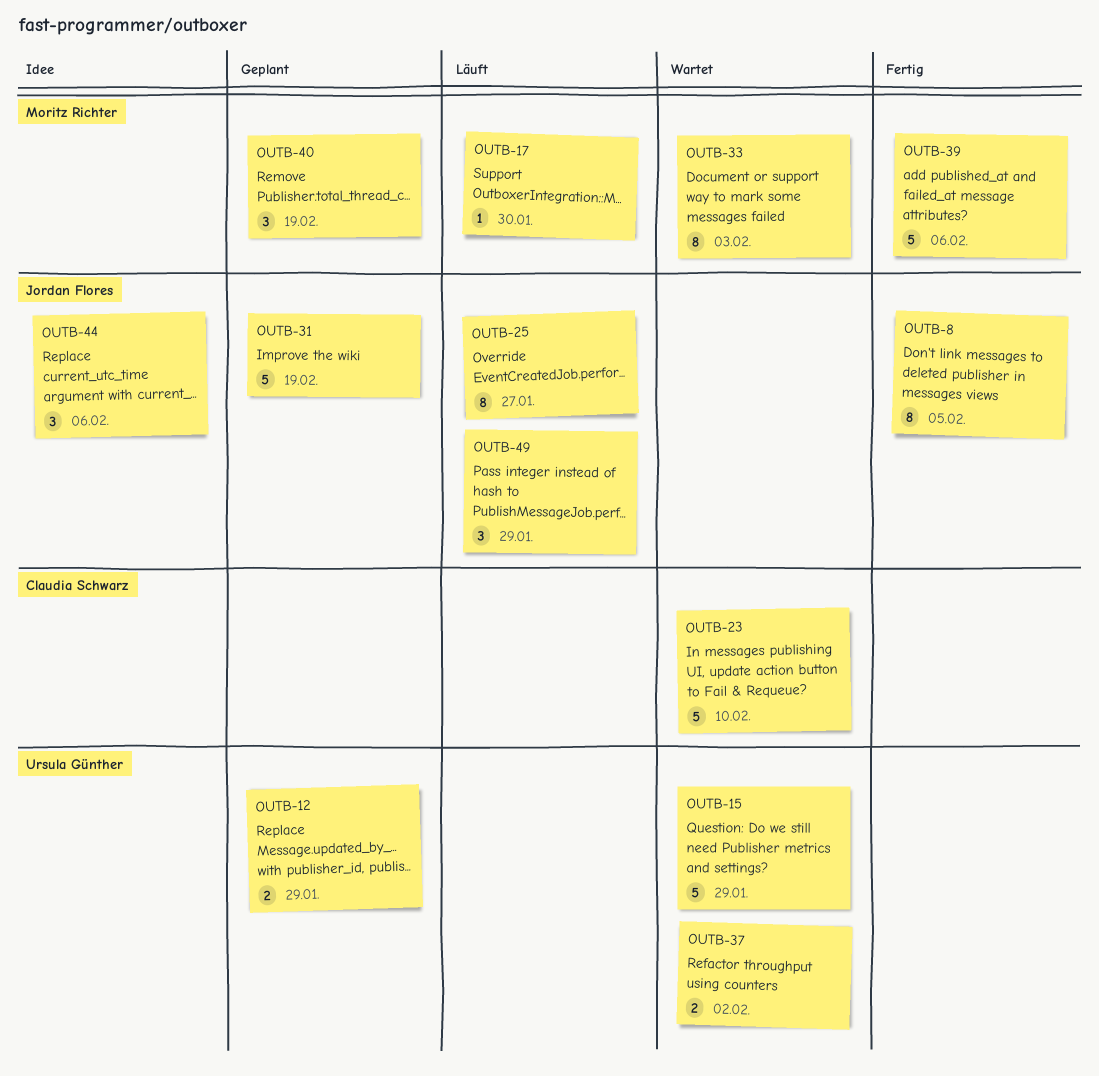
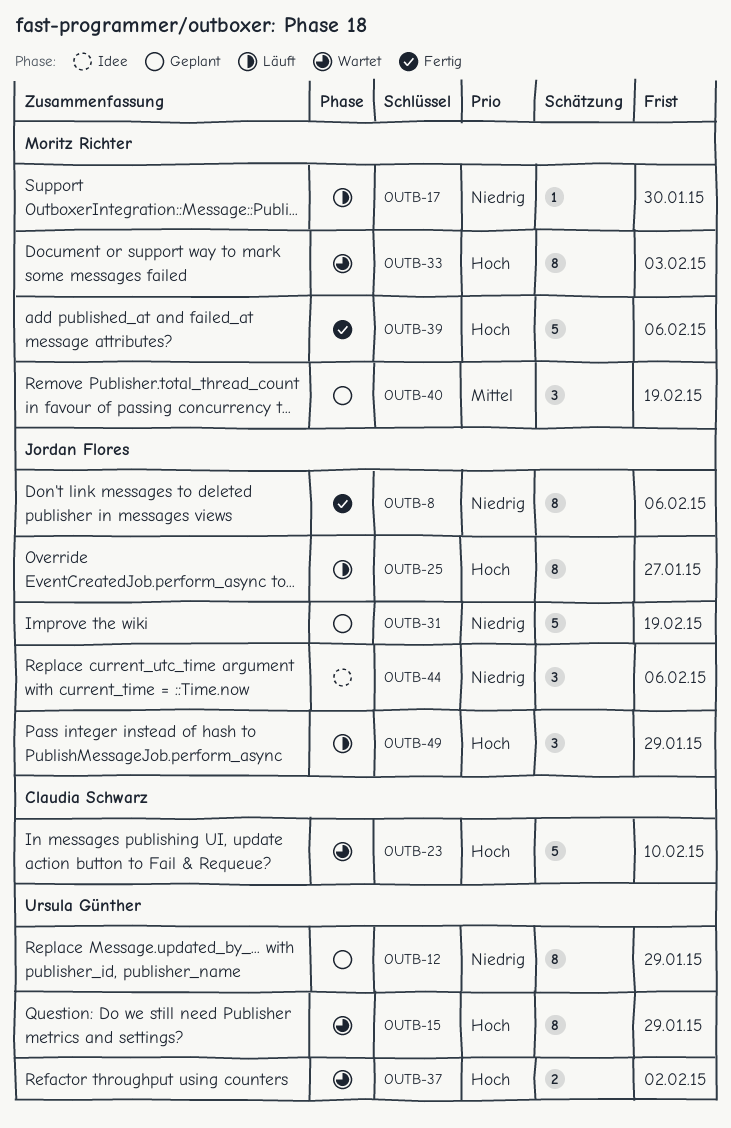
OUTB-8, due: Feb 5 -> Feb 6
OUTB-12, estimate: 2 -> 8
OUTB-15, estimate: 5 -> 8

